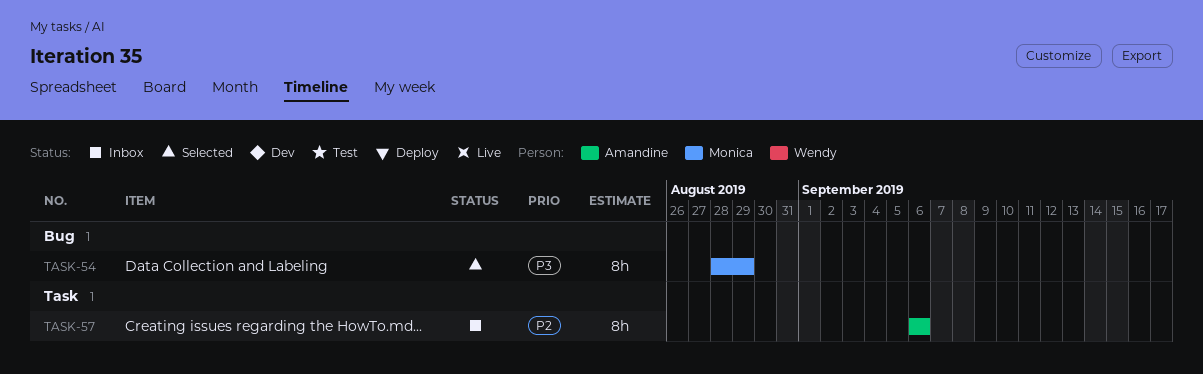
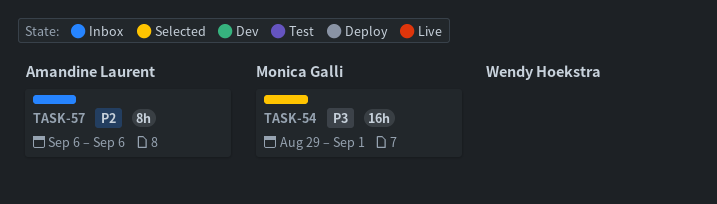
TASK-54, estimate: 8h -> 16h
TASK-54, start: Aug 28 -> Aug 29
TASK-54, due: Aug 29 -> Sep 1

